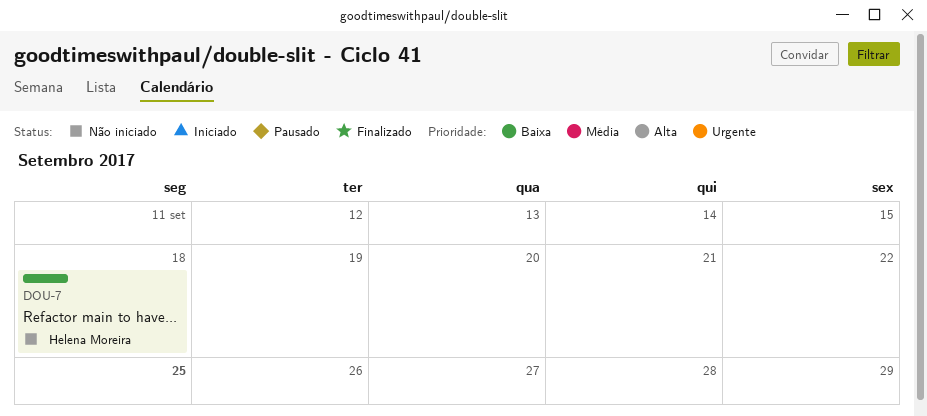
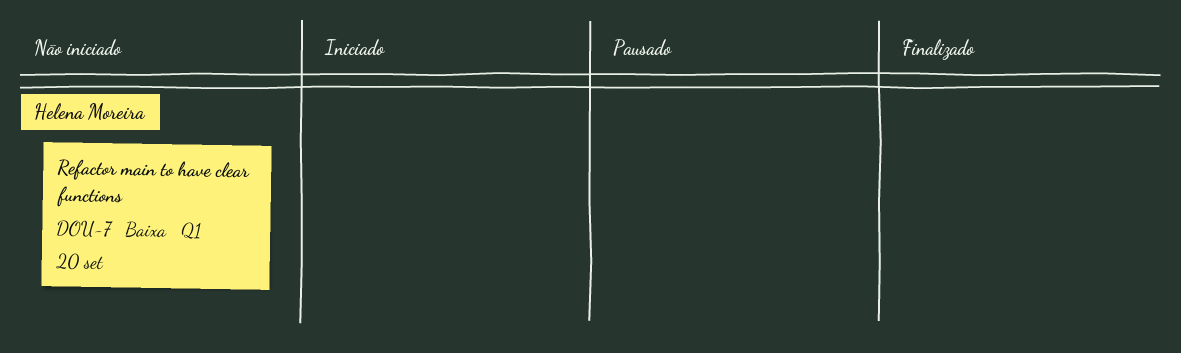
DOU-7, due: Sep 18 -> Sep 20

